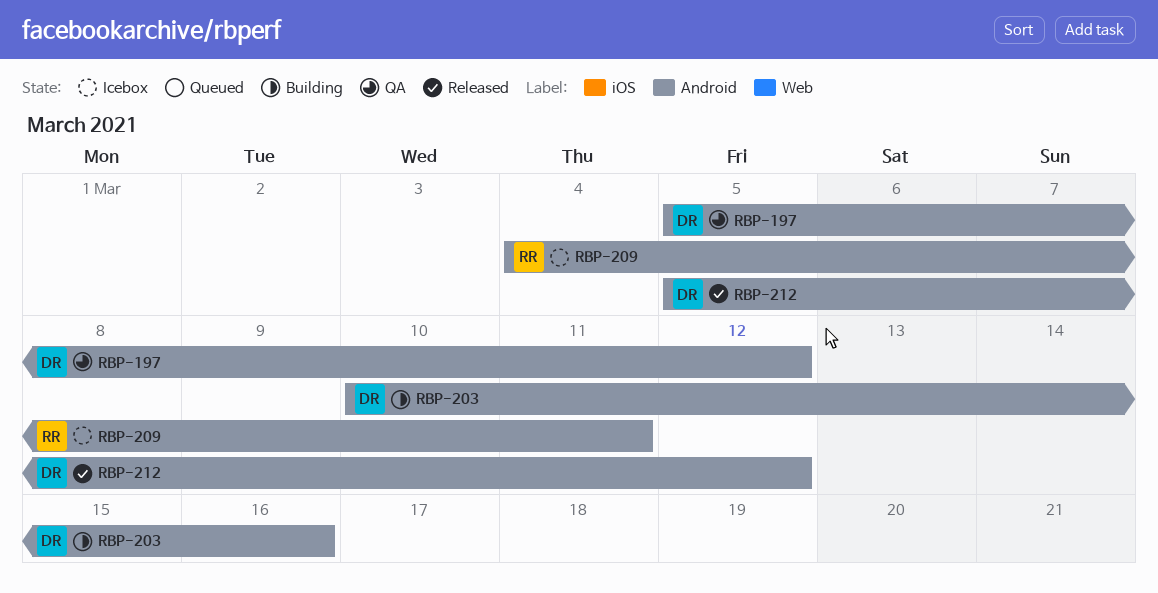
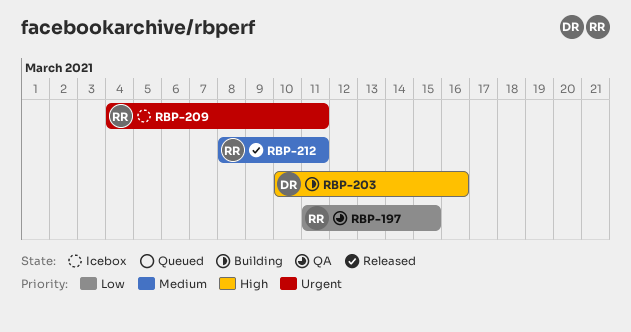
RBP-197, owner: DR -> RR
RBP-197, start: Mar 5 -> Mar 11
RBP-197, due: Mar 12 -> Mar 15
RBP-212, owner: DR -> RR
RBP-212, start: Mar 5 -> Mar 8
RBP-212, due: Mar 12 -> Mar 11

